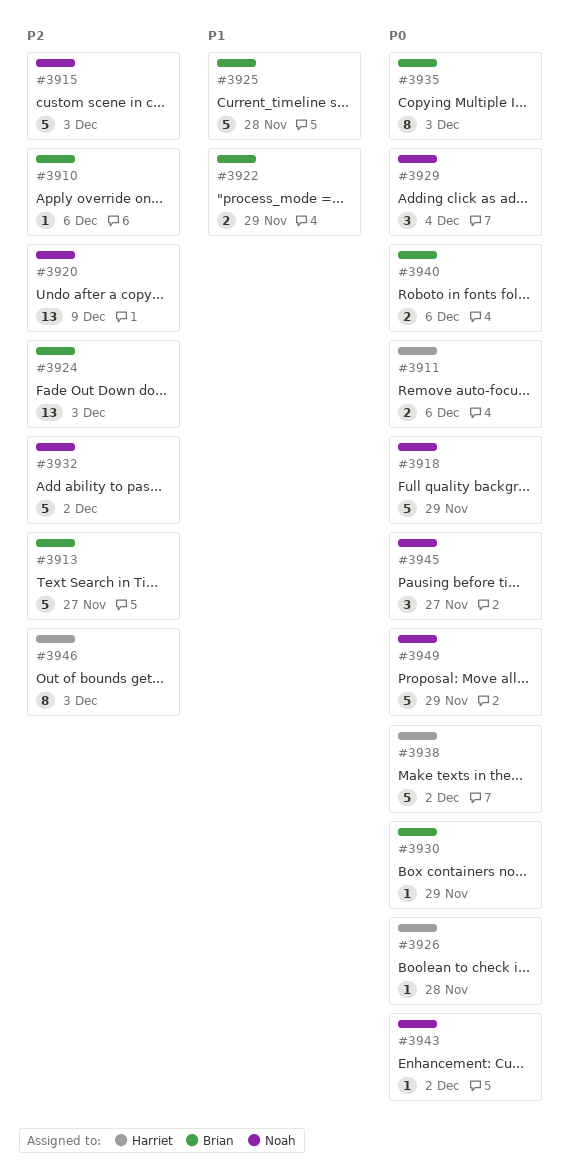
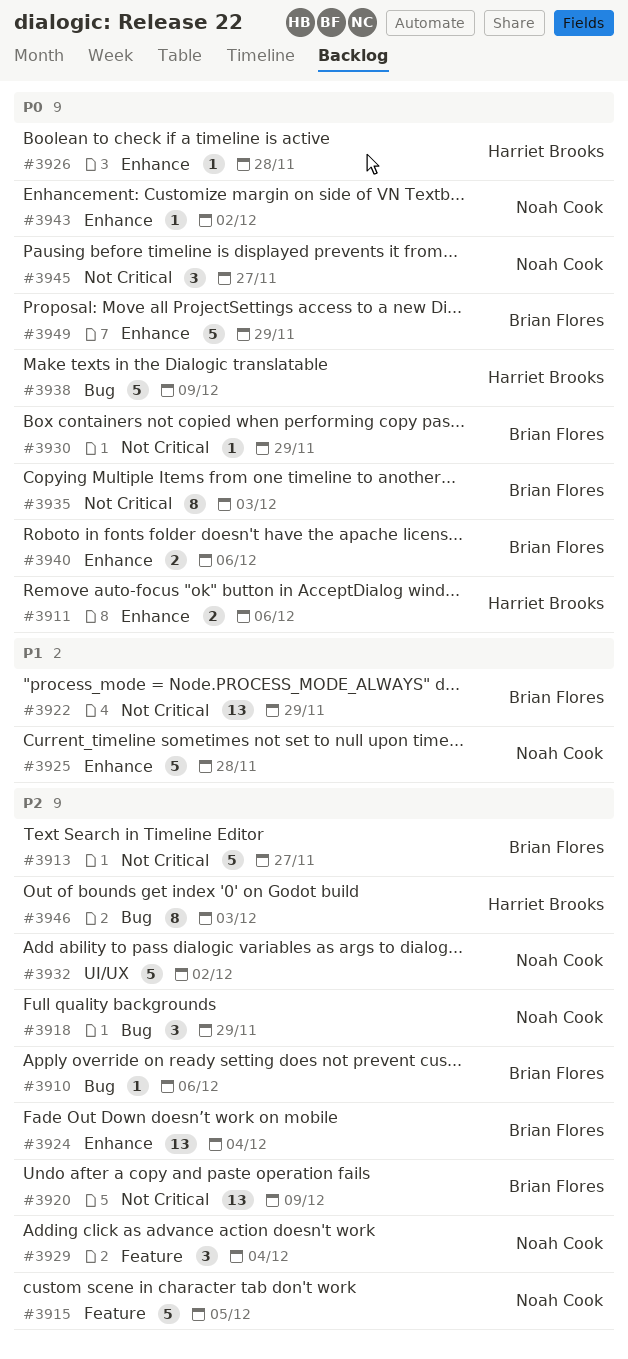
#3915, due: Dec 3 -> Dec 5
#3918, priority: P0 -> P2
#3918, estimate: 5 -> 3
#3920, owner: Noah Cook -> Brian Flores
#3922, estimate: 2 -> 13
#3924, due: Dec 3 -> Dec 4
#3925, owner: Brian Flores -> Noah Cook
#3929, priority: P0 -> P2
#3938, due: Dec 2 -> Dec 9
#3949, owner: Noah Cook -> Brian Flores

